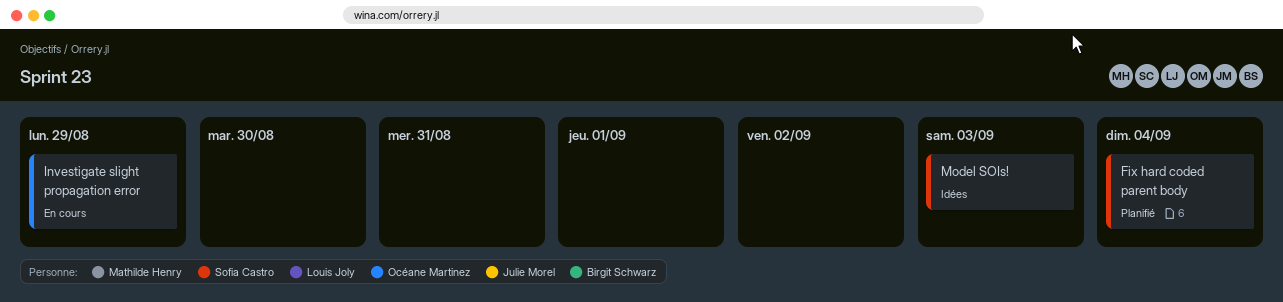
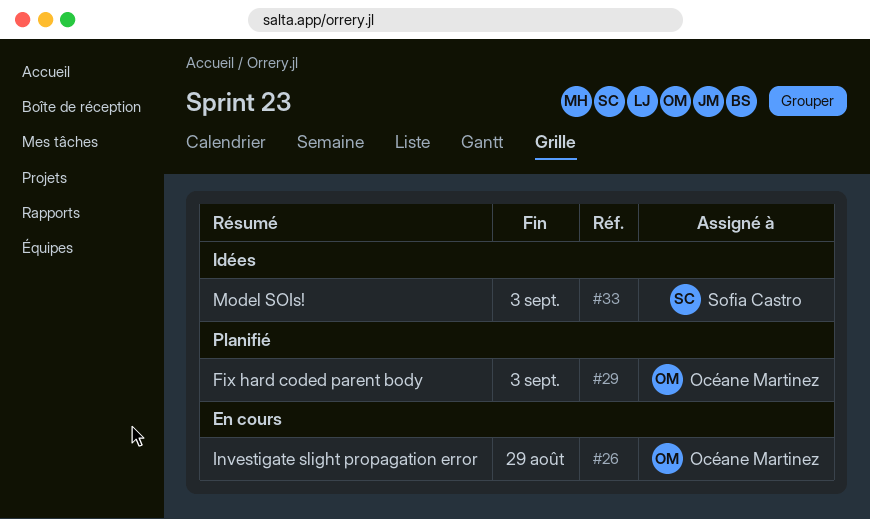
Fix hard coded parent body, owner: Sofia Castro -> Océane Martinez
Fix hard coded parent body, due: Sep 4 -> Sep 3

